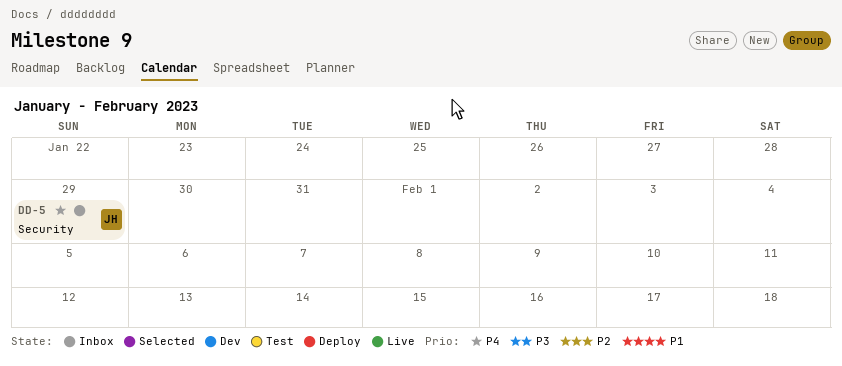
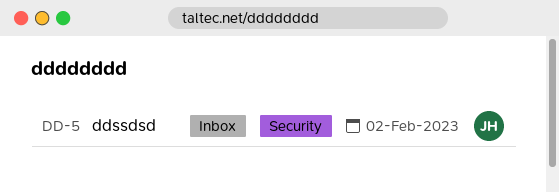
DD-5, due: Jan 29 -> Feb 2

